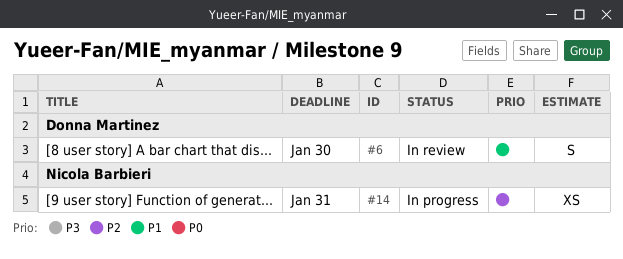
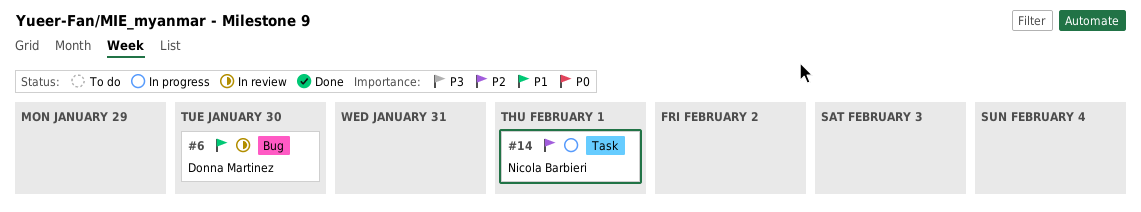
#14, due: Jan 31 -> Feb 1

